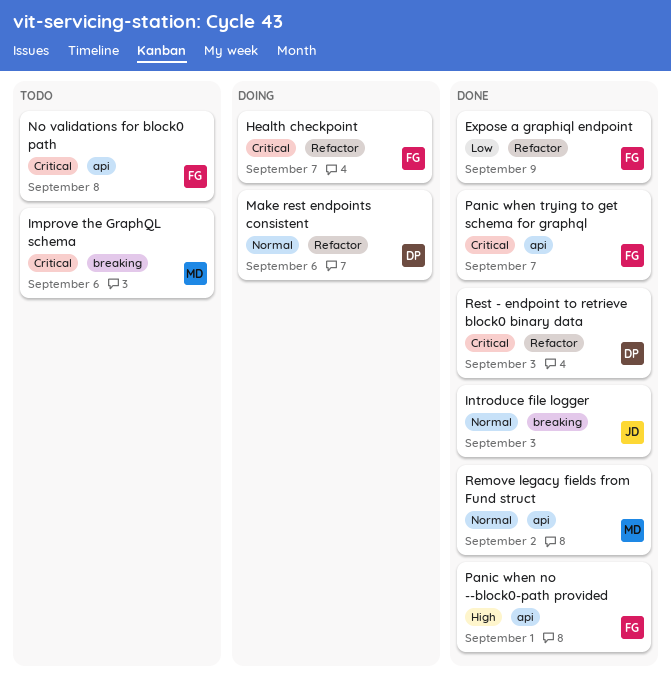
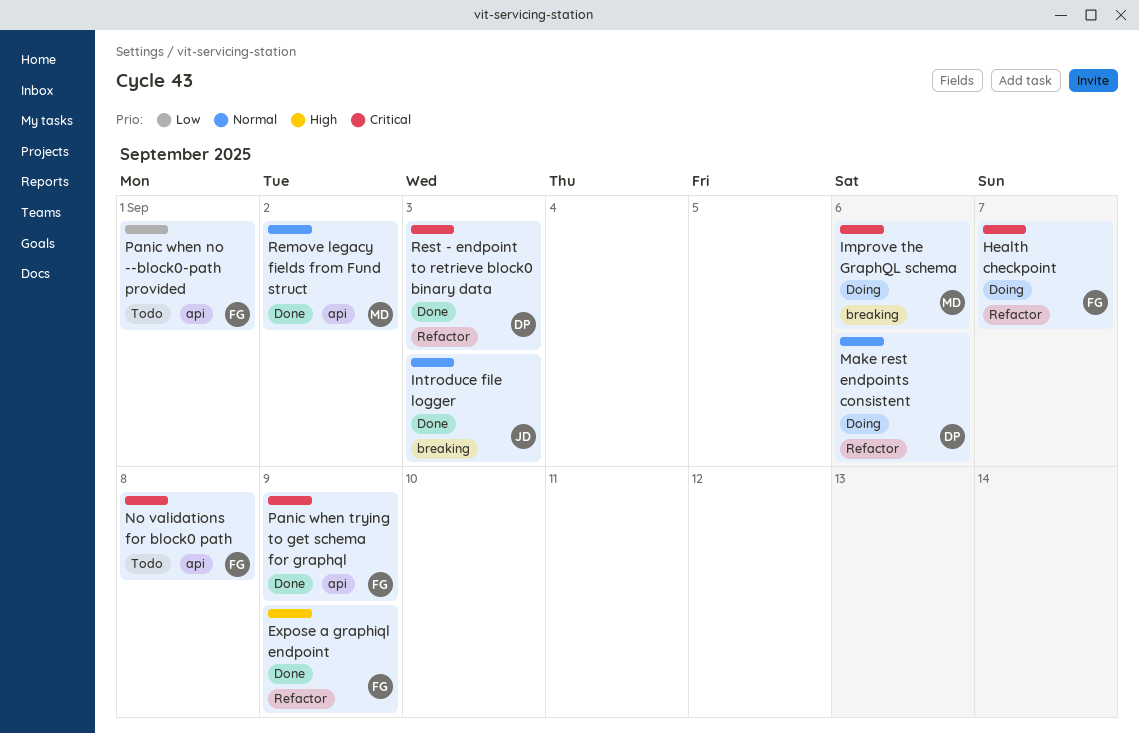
Expose a graphiql endpoint, priority: Low -> High
Improve the GraphQL schema, status: Todo -> Doing
Panic when no --block0-path provided, status: Done -> Todo
Panic when no --block0-path provided, priority: High -> Low
Panic when trying to get schema for graphql, due: Sep 7 -> Sep 9

